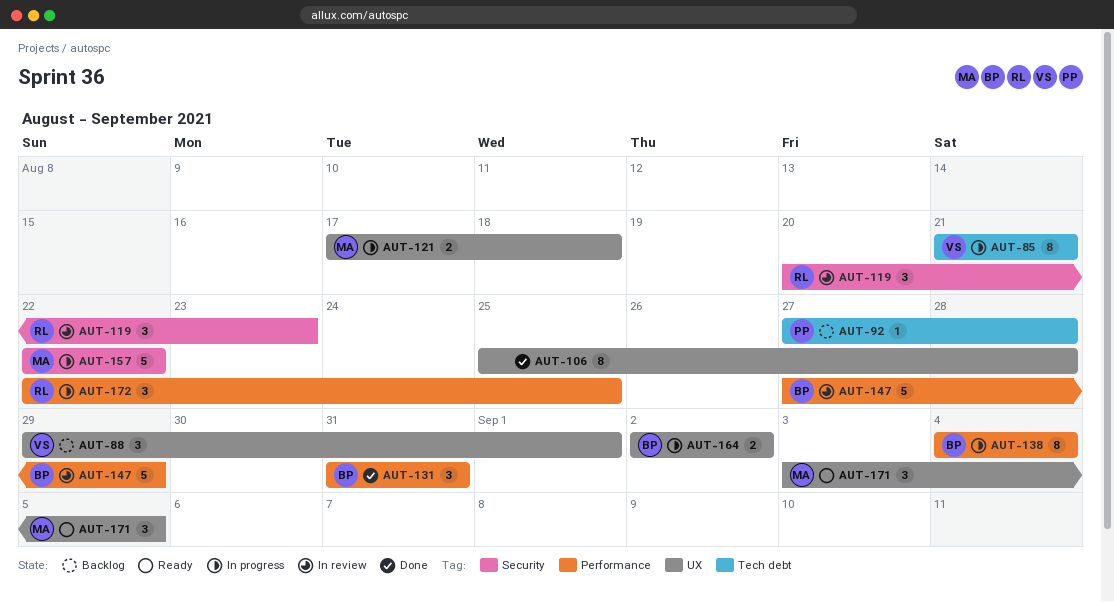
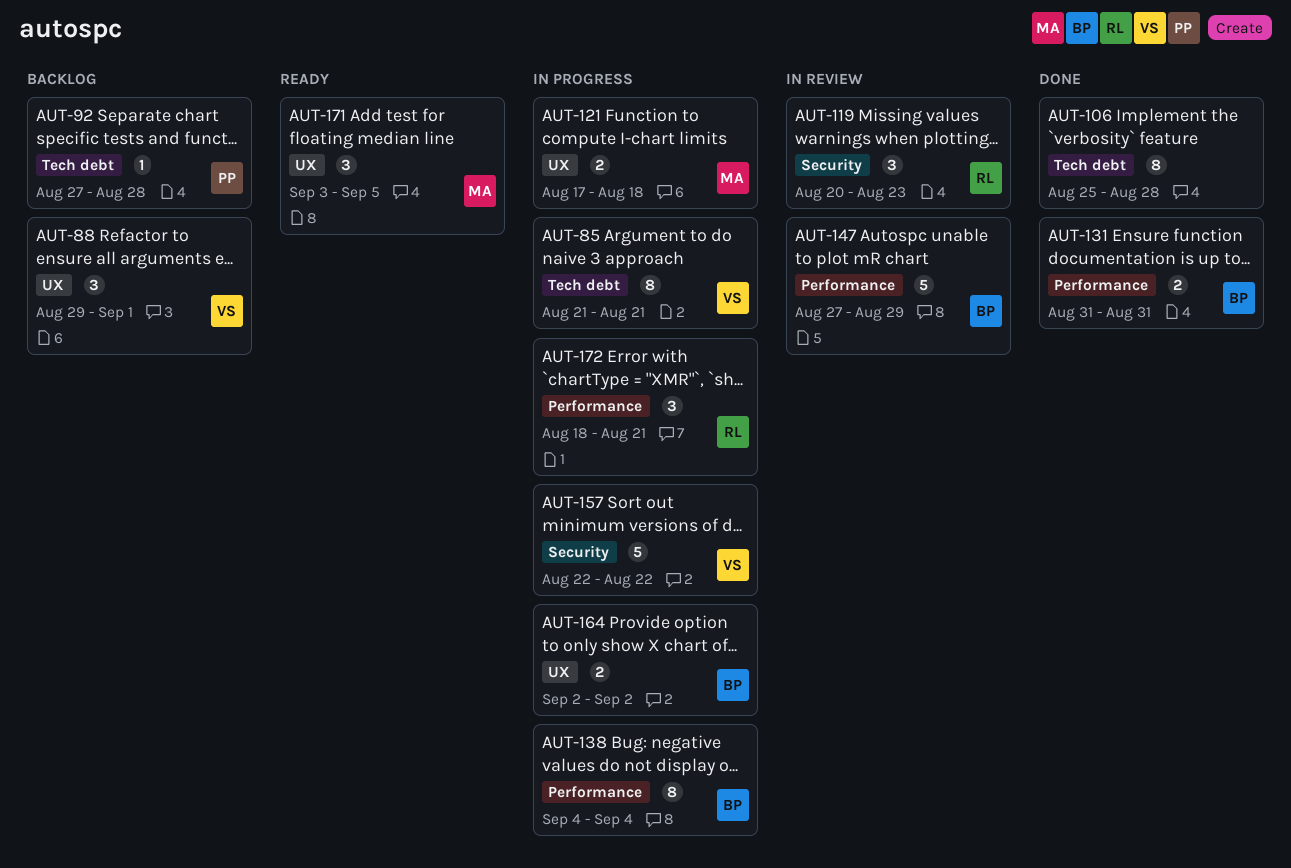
AUT-106, label: UX -> Tech debt
AUT-131, estimate: 3 -> 2
AUT-157, owner: MA -> VS
AUT-172, start: Aug 22 -> Aug 18
AUT-172, due: Aug 25 -> Aug 21

